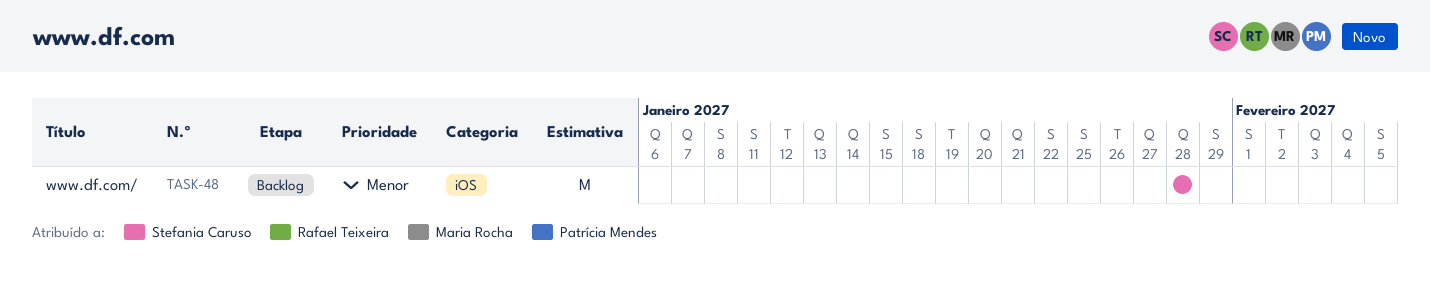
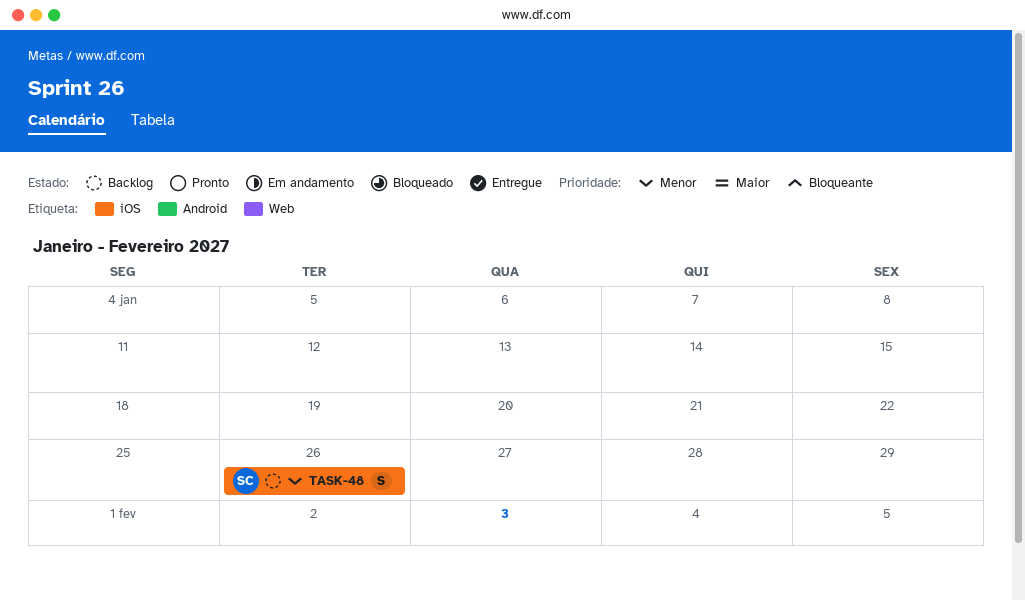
TASK-48, estimate: M -> S
TASK-48, start: Jan 28 -> Jan 26
TASK-48, due: Jan 28 -> Jan 26

